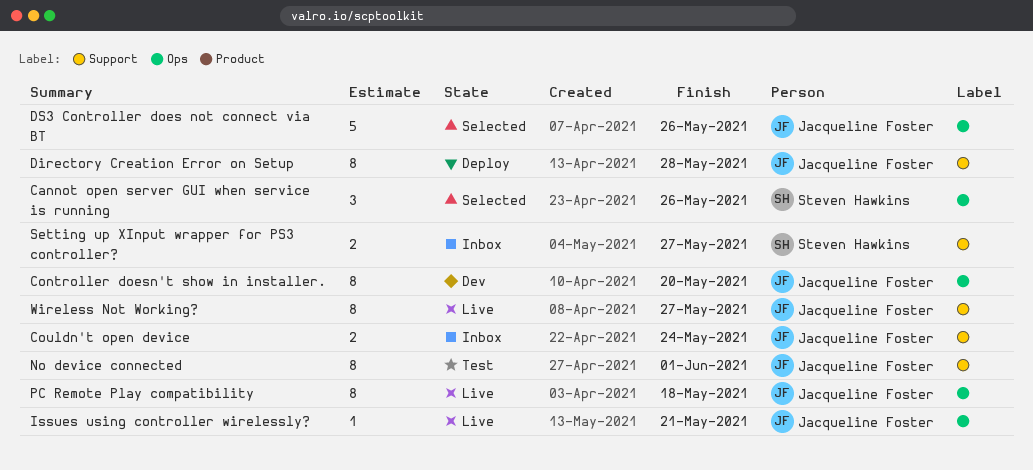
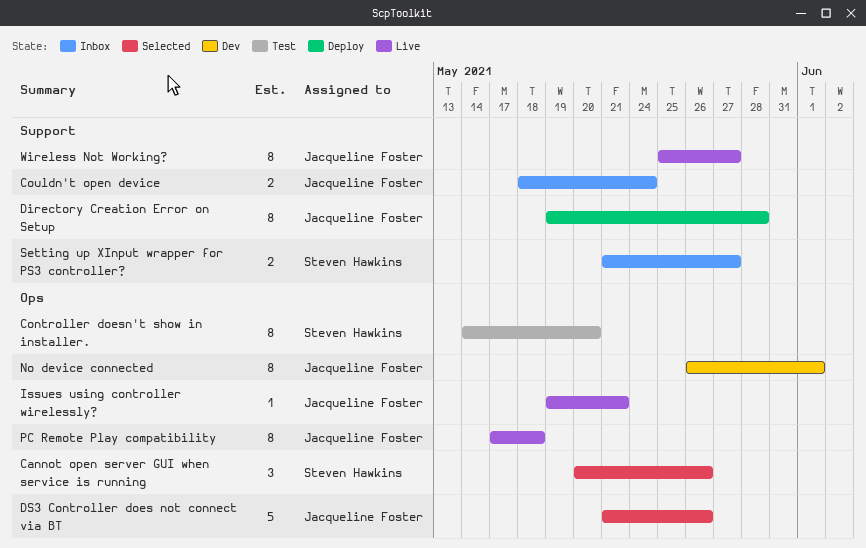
Controller doesn't show in installer., status: Dev -> Test
Controller doesn't show in installer., owner: Jacqueline Foster -> Steven Hawkins
No device connected, status: Test -> Dev
No device connected, label: Support -> Ops

